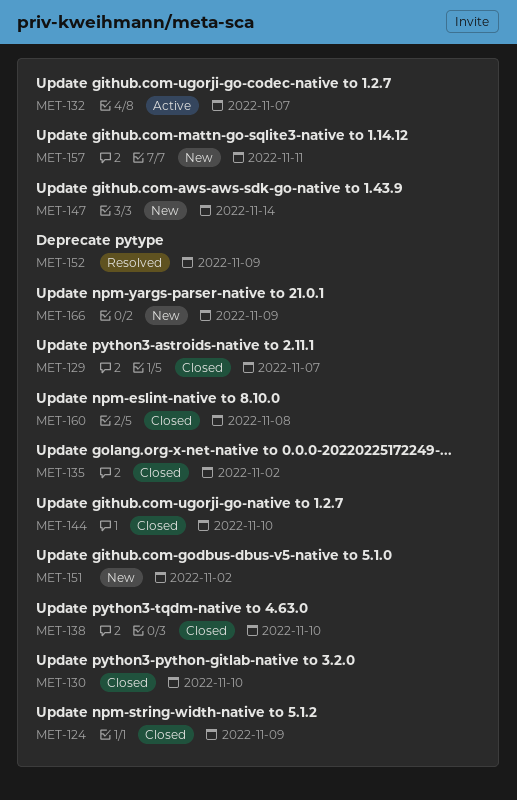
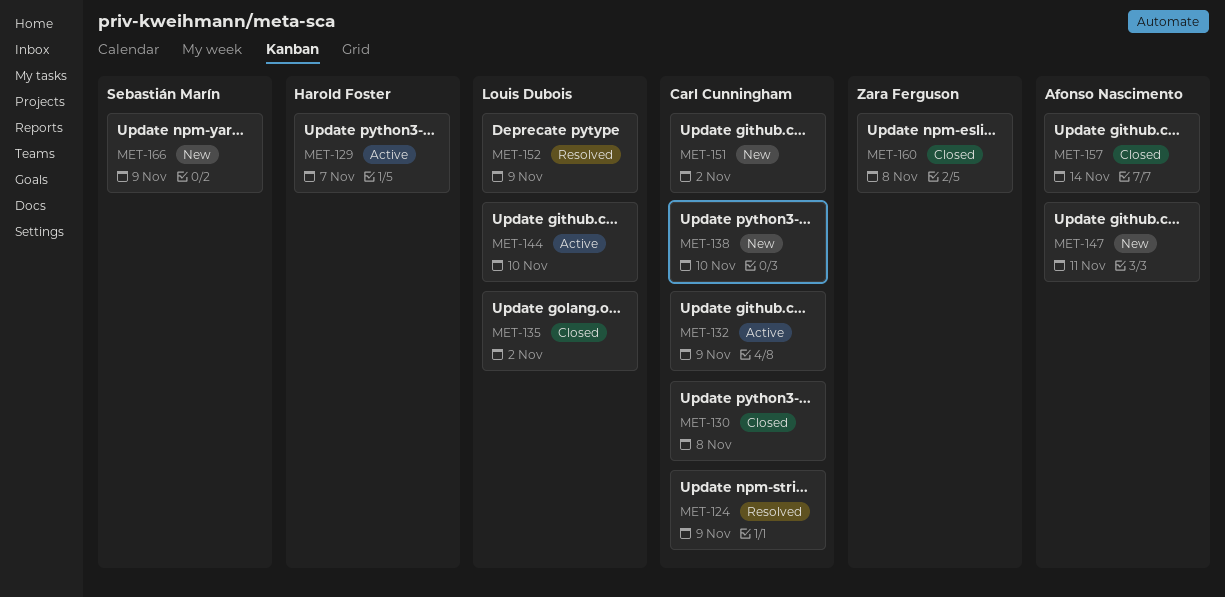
MET-124, status: Closed -> Resolved
MET-129, status: Closed -> Active
MET-130, due: Nov 10 -> Nov 8
MET-132, due: Nov 7 -> Nov 9
MET-138, status: Closed -> New
MET-144, status: Closed -> Active
MET-147, due: Nov 14 -> Nov 11
MET-157, status: New -> Closed
MET-157, due: Nov 11 -> Nov 14

